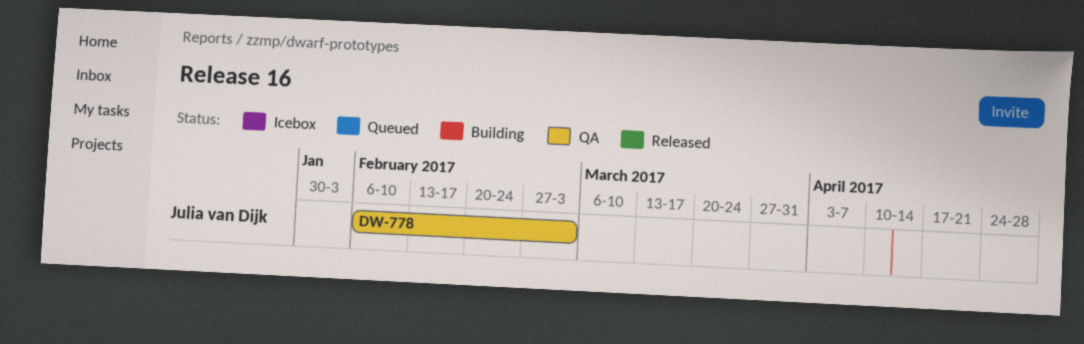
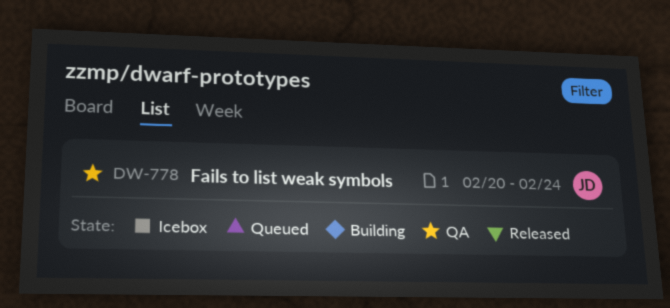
DW-778, start: Feb 6 -> Feb 20
DW-778, due: Mar 3 -> Feb 24

